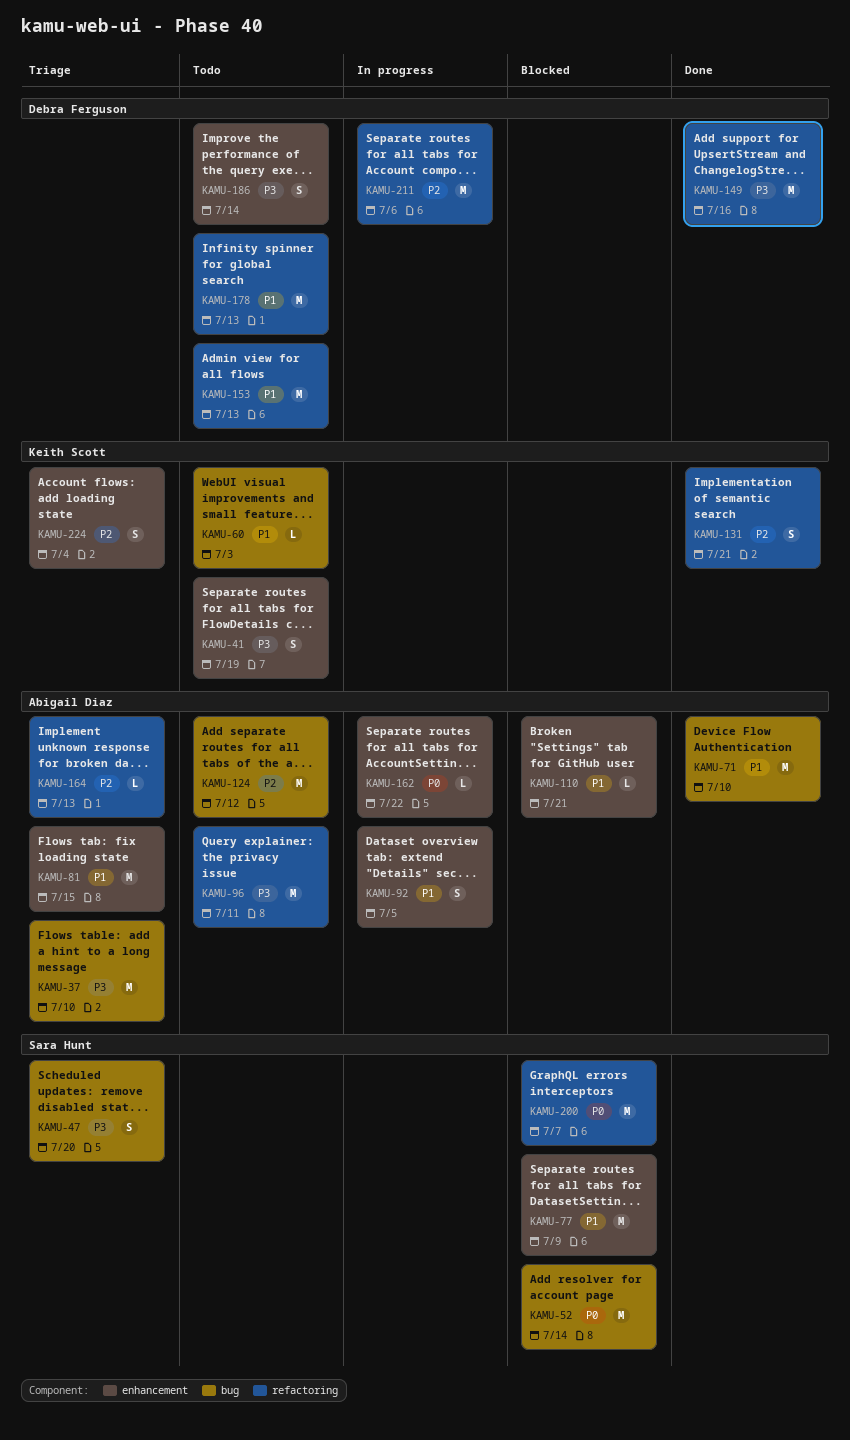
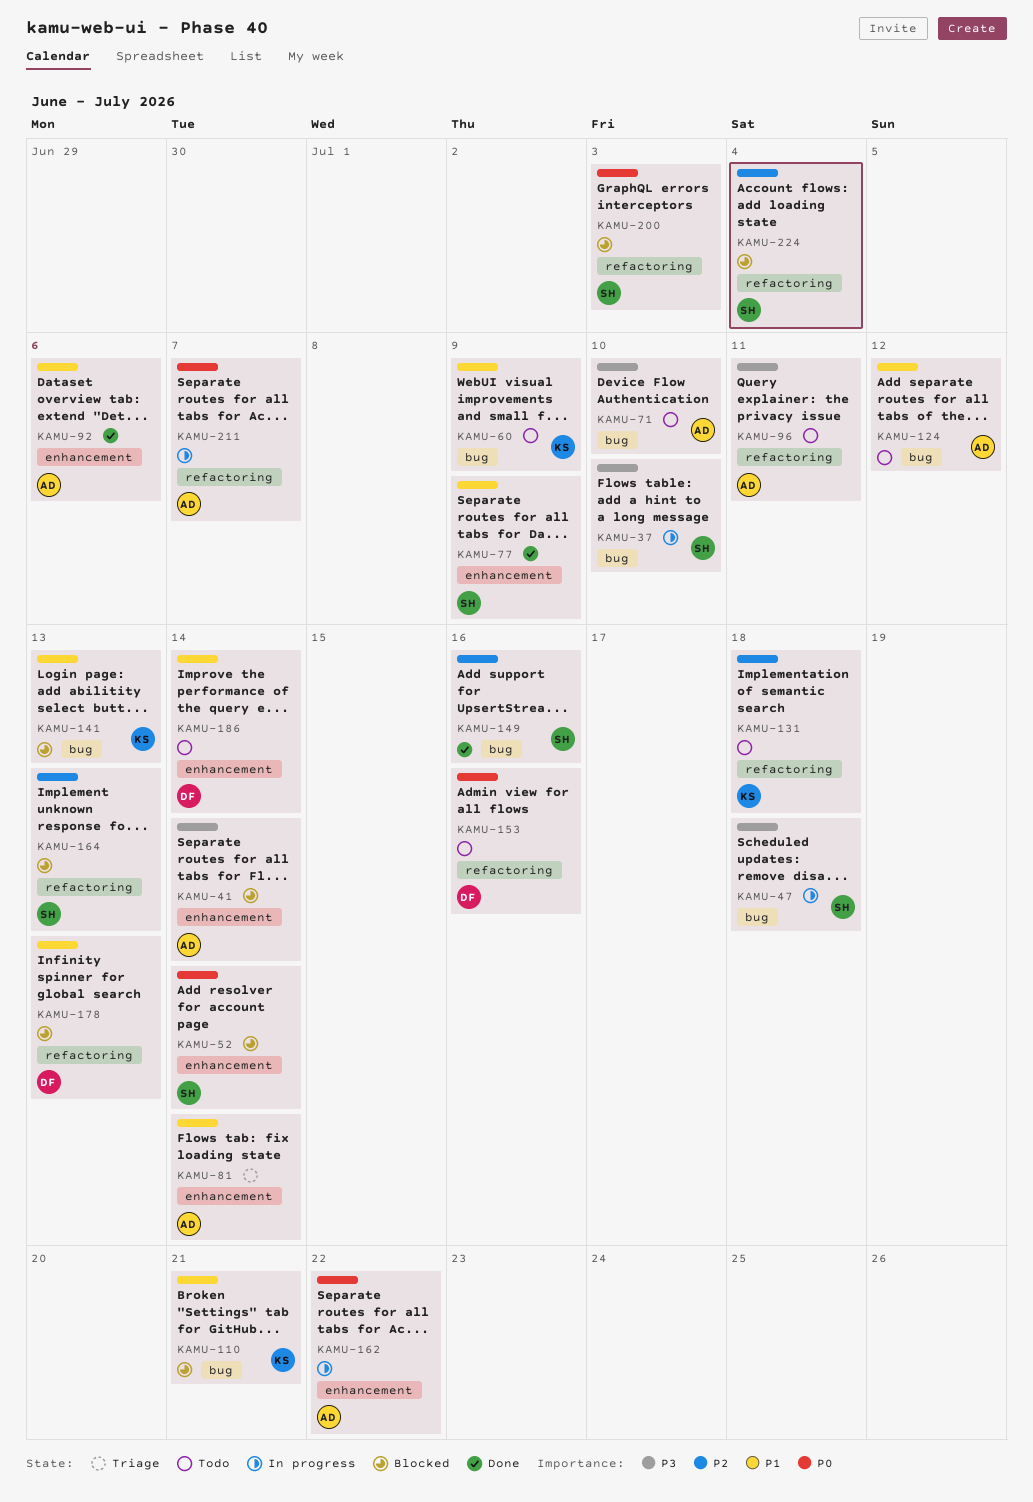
KAMU-37, status: Triage -> In progress
KAMU-37, owner: Abigail Diaz -> Sara Hunt
KAMU-41, status: Todo -> Blocked
KAMU-41, owner: Keith Scott -> Abigail Diaz
KAMU-41, due: Jul 19 -> Jul 14
KAMU-47, status: Triage -> In progress
KAMU-47, due: Jul 20 -> Jul 18
KAMU-52, label: bug -> enhancement
KAMU-60, due: Jul 3 -> Jul 9
KAMU-71, status: Done -> Todo
KAMU-71, priority: P1 -> P3
KAMU-77, status: Blocked -> Done
KAMU-81, due: Jul 15 -> Jul 14
KAMU-92, status: In progress -> Done
KAMU-92, due: Jul 5 -> Jul 6
KAMU-110, owner: Abigail Diaz -> Keith Scott
KAMU-110, label: enhancement -> bug
KAMU-124, priority: P2 -> P1
KAMU-131, status: Done -> Todo
KAMU-131, due: Jul 21 -> Jul 18
KAMU-141: none -> present
KAMU-149, owner: Debra Ferguson -> Sara Hunt
KAMU-149, priority: P3 -> P2
KAMU-149, label: refactoring -> bug
KAMU-153, priority: P1 -> P0
KAMU-153, due: Jul 13 -> Jul 16
KAMU-164, status: Triage -> Blocked
KAMU-164, owner: Abigail Diaz -> Sara Hunt
KAMU-178, status: Todo -> Blocked
KAMU-186, priority: P3 -> P1
KAMU-200, due: Jul 7 -> Jul 3
KAMU-211, owner: Debra Ferguson -> Abigail Diaz
KAMU-211, priority: P2 -> P0
KAMU-211, due: Jul 6 -> Jul 7
KAMU-224, status: Triage -> Blocked
KAMU-224, owner: Keith Scott -> Sara Hunt
KAMU-224, label: enhancement -> refactoring

